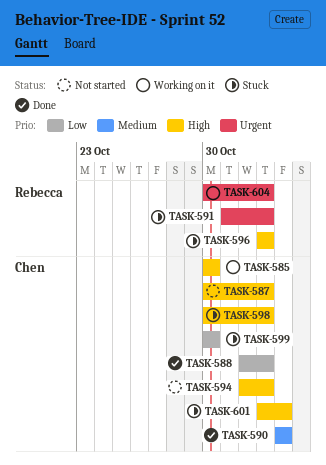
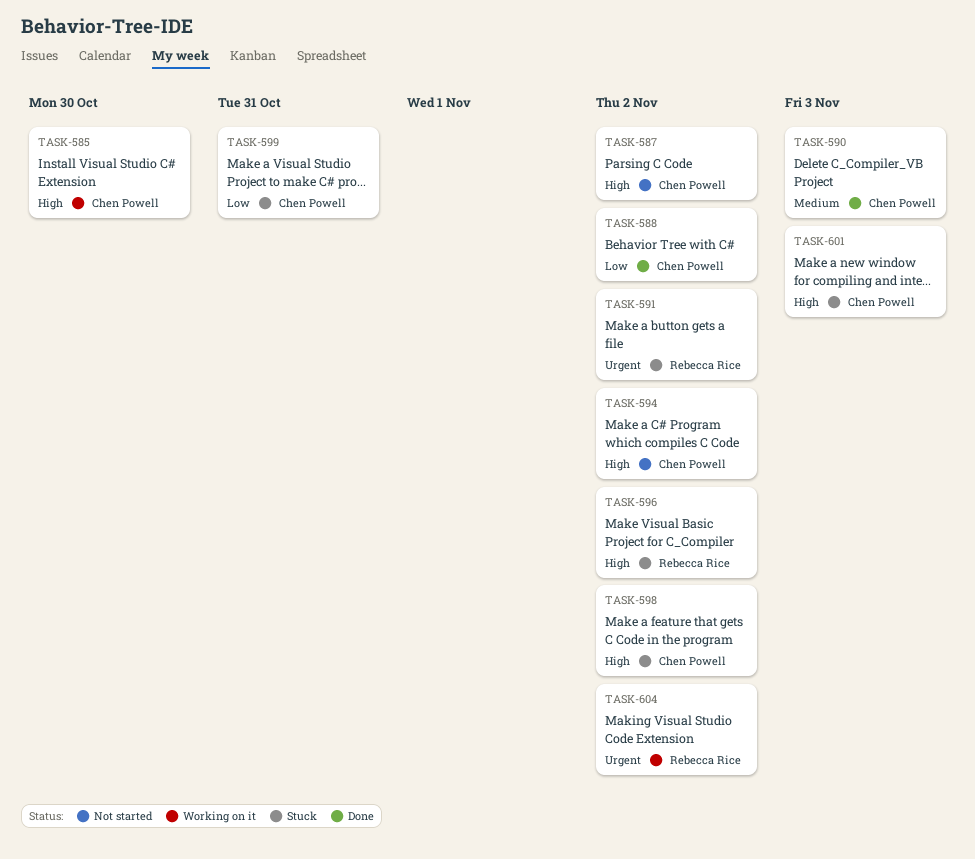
TASK-599, due: Oct 30 -> Oct 31

